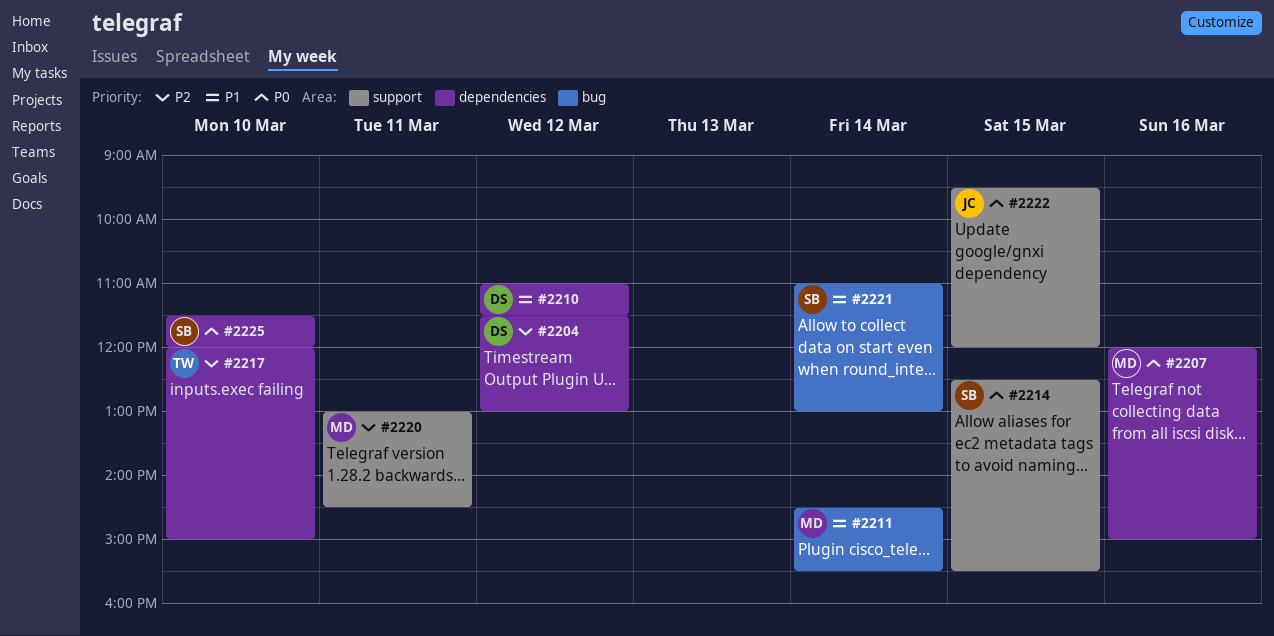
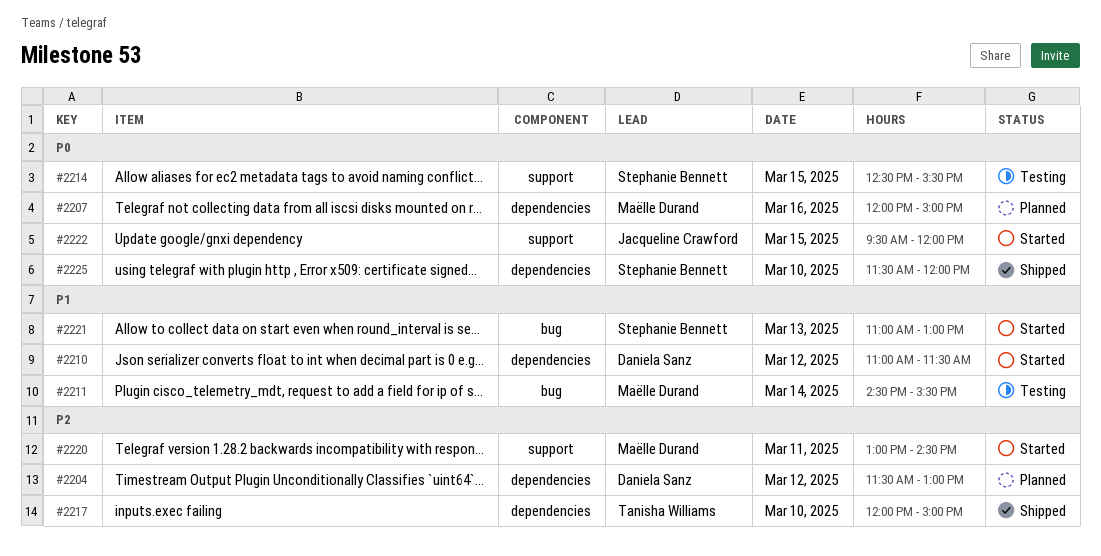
#2221, day: Mar 14 -> Mar 13

